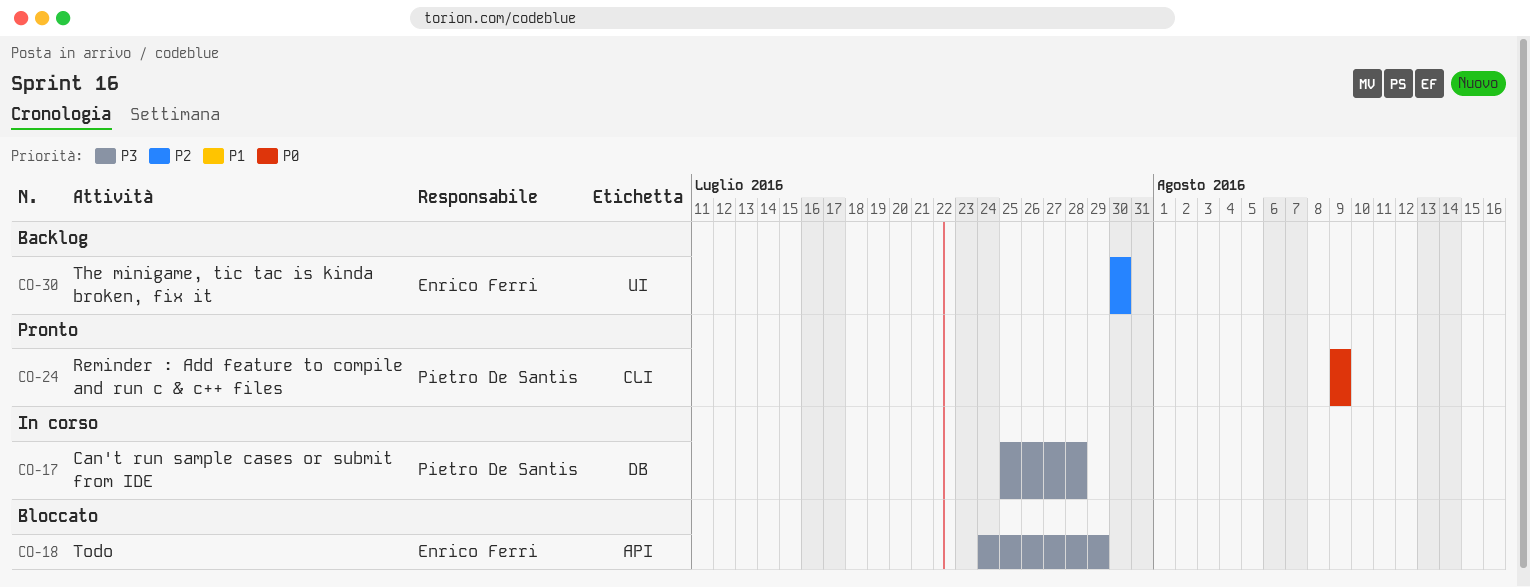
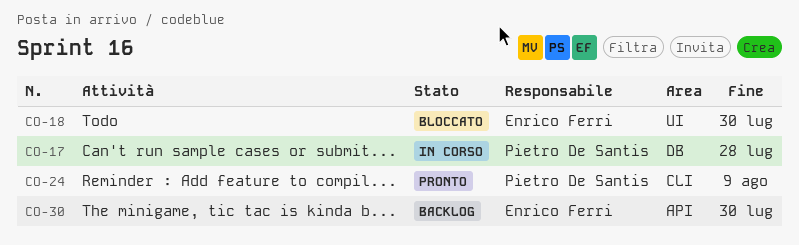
CO-18, label: API -> UI
CO-18, due: Jul 29 -> Jul 30
CO-30, label: UI -> API

